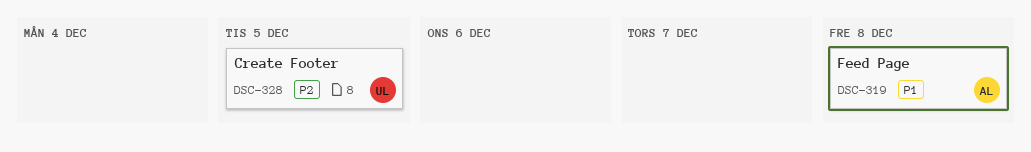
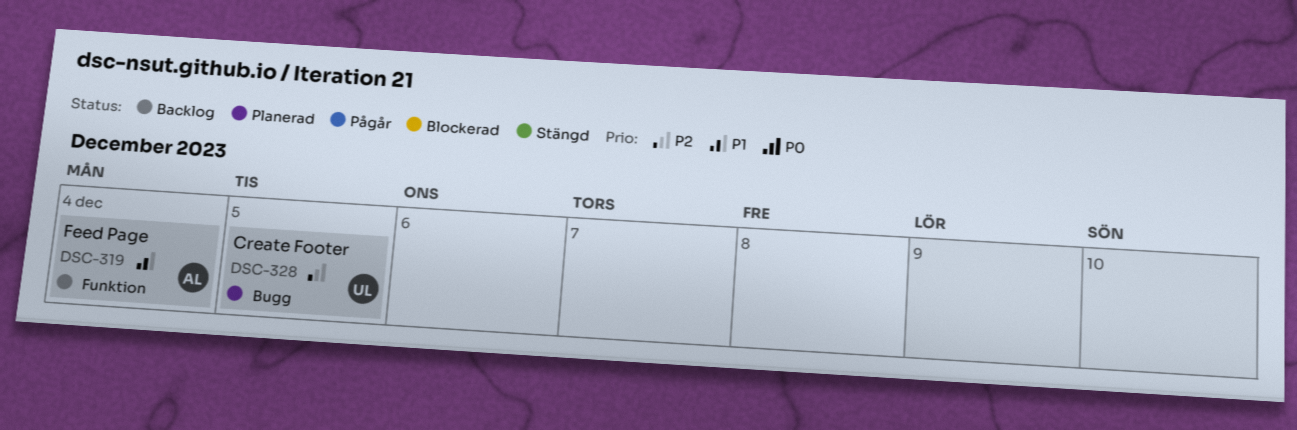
DSC-319, due: Dec 8 -> Dec 4

